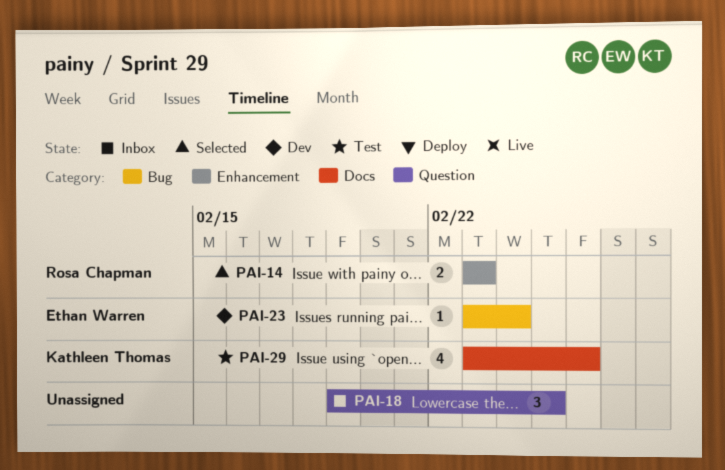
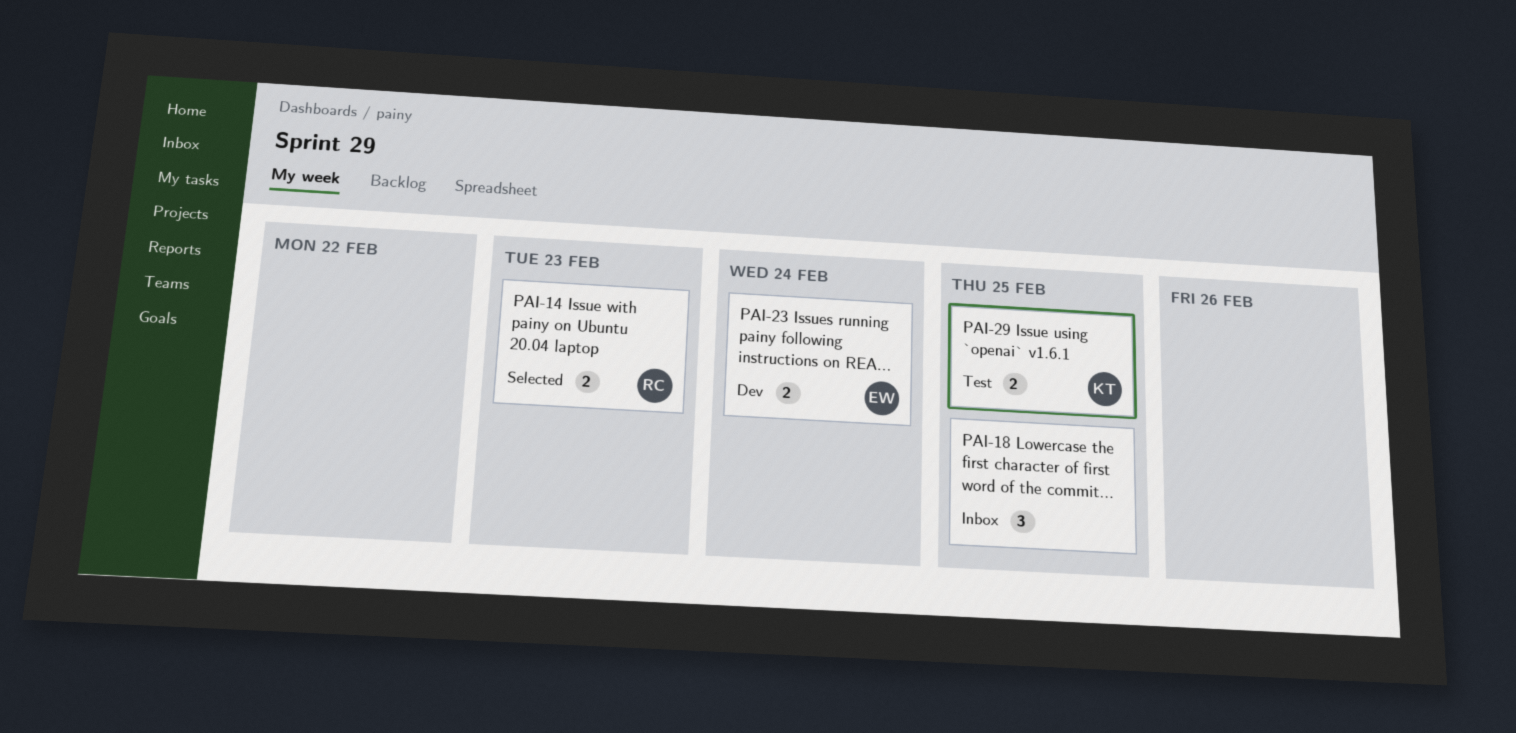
PAI-23, estimate: 1 -> 2
PAI-29, estimate: 4 -> 2
PAI-29, due: Feb 26 -> Feb 25

